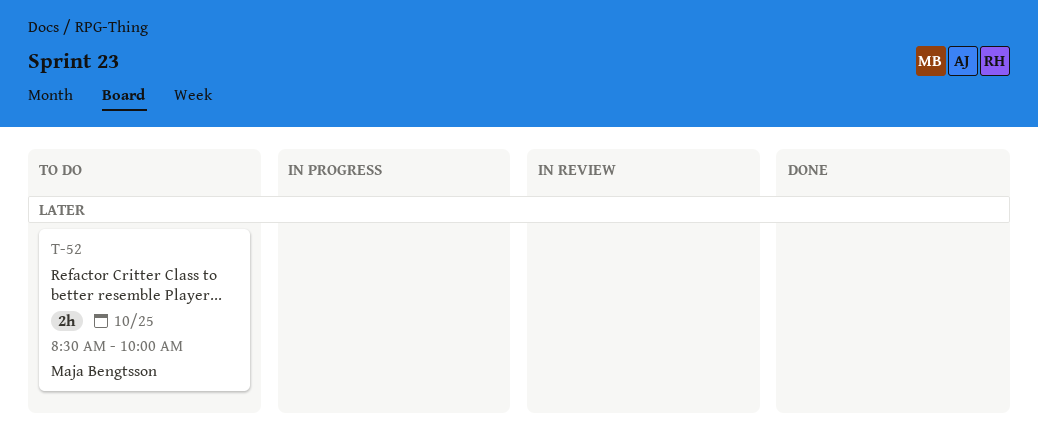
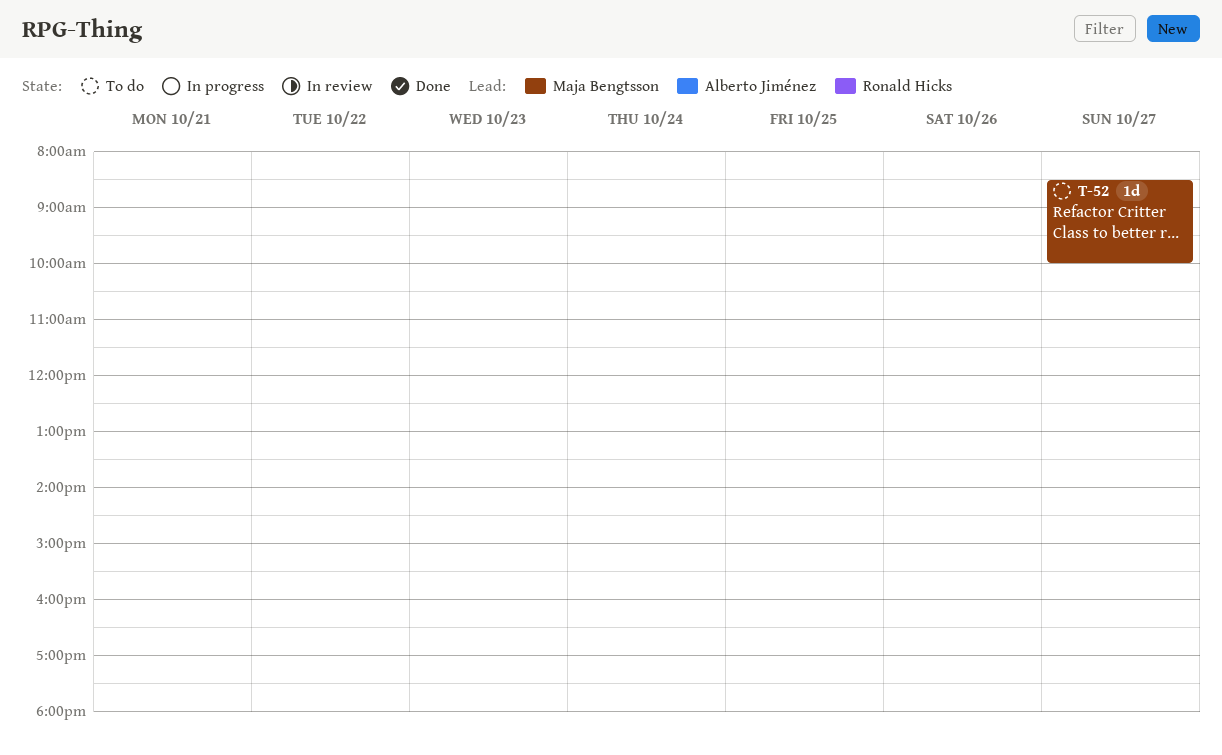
T-52, estimate: 2h -> 1d
T-52, day: Oct 25 -> Oct 27

